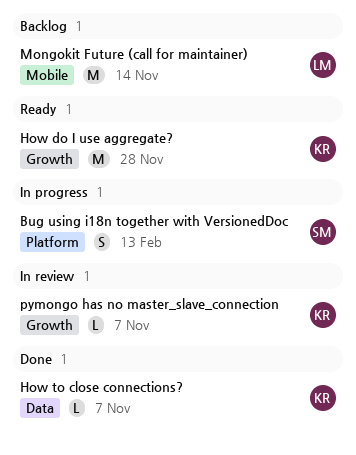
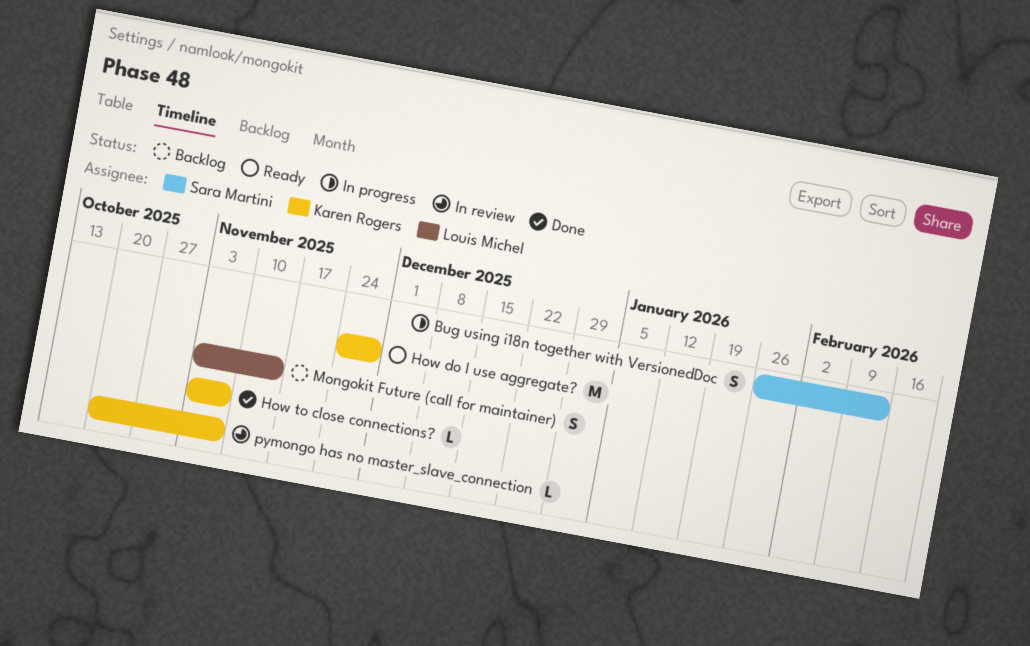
Mongokit Future (call for maintainer), estimate: M -> S

